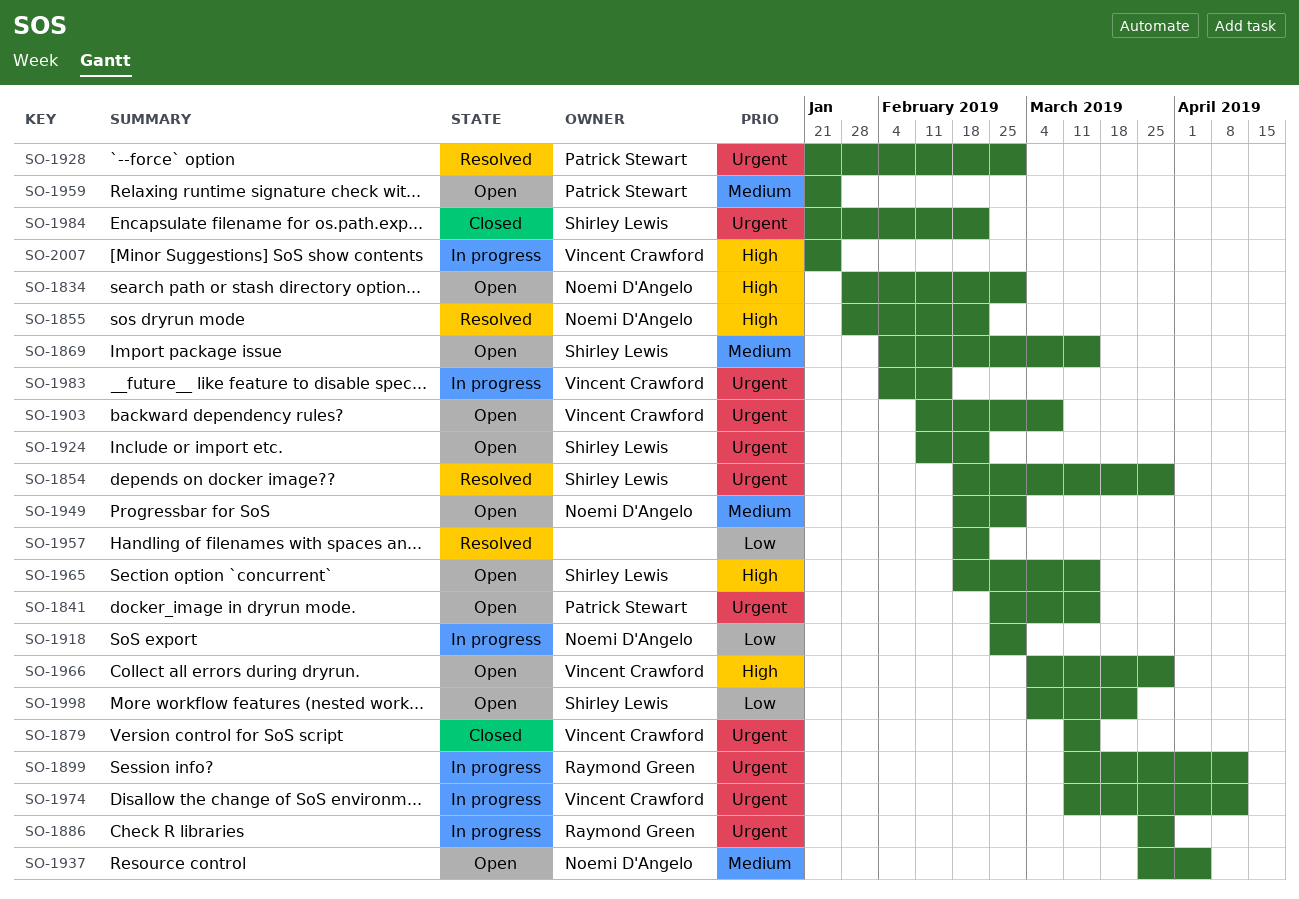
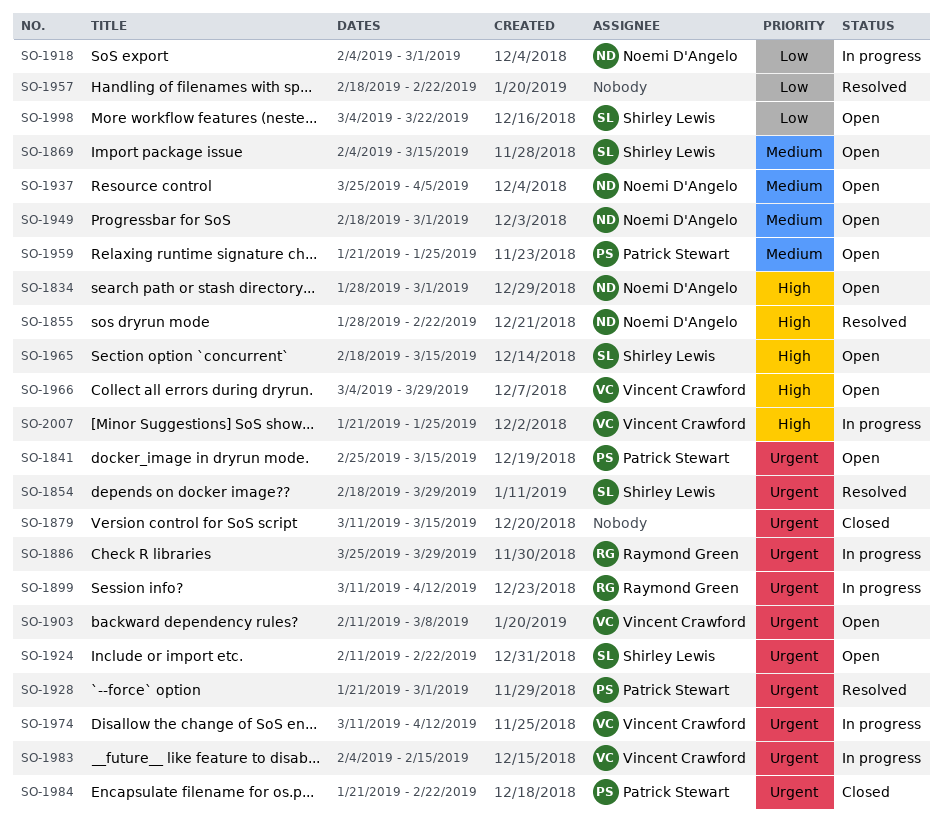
SO-1879, owner: Vincent Crawford -> none
SO-1918, start: Feb 25 -> Feb 4
SO-1984, owner: Shirley Lewis -> Patrick Stewart

